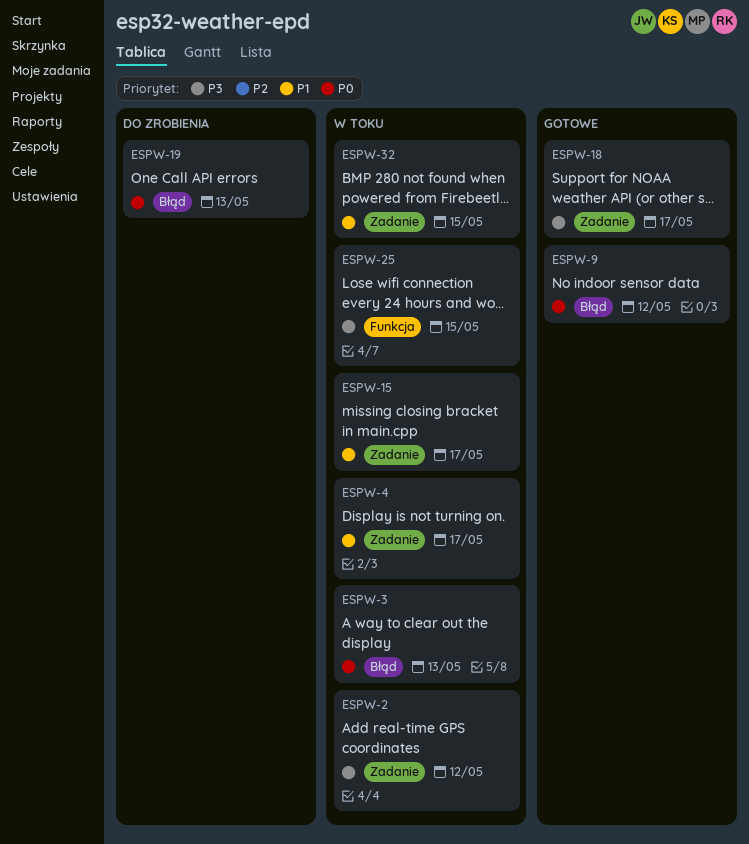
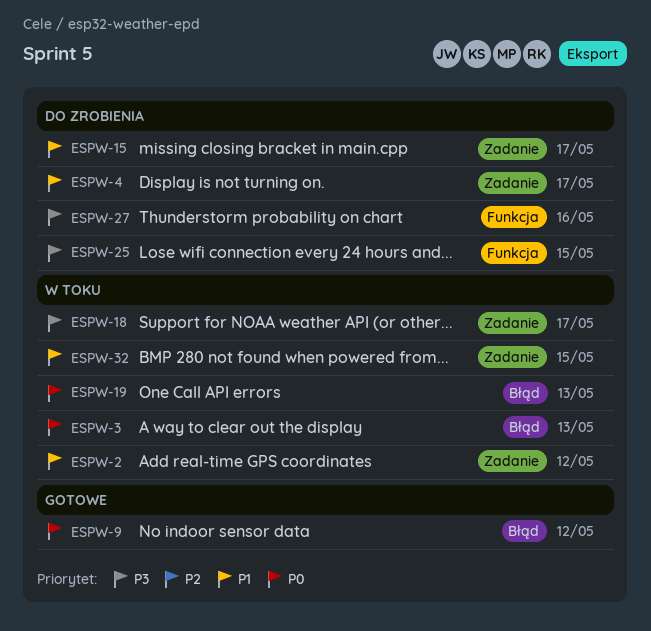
ESPW-2, priority: P3 -> P1
ESPW-4, status: W toku -> Do zrobienia
ESPW-15, status: W toku -> Do zrobienia
ESPW-18, status: Gotowe -> W toku
ESPW-19, status: Do zrobienia -> W toku
ESPW-25, status: W toku -> Do zrobienia
ESPW-27: none -> present

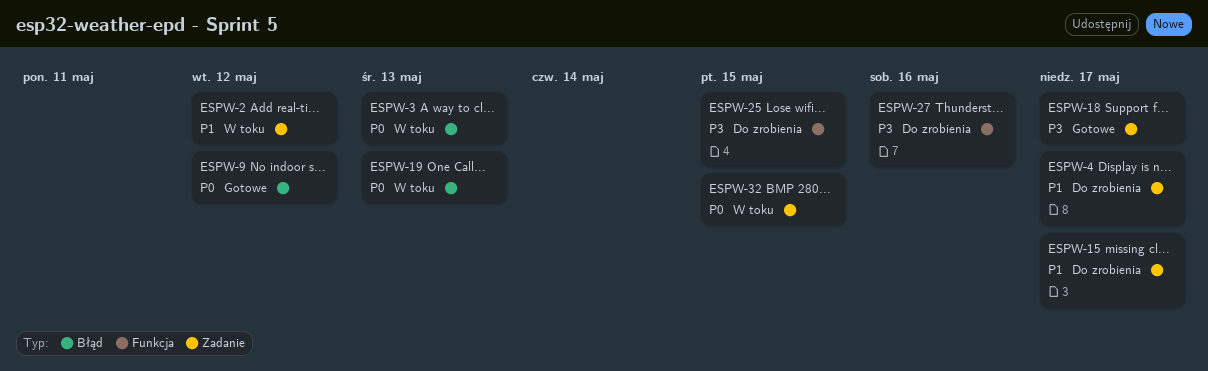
ESPW-18, status: W toku -> Gotowe
ESPW-32, priority: P1 -> P0

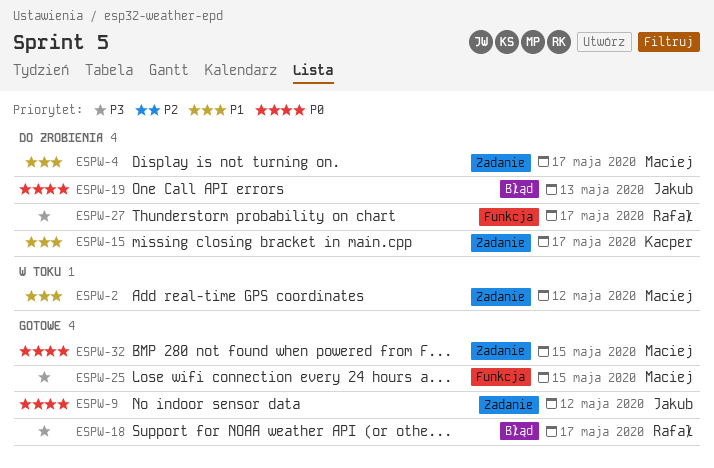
ESPW-3: present -> none
ESPW-9, label: Błąd -> Zadanie
ESPW-18, label: Zadanie -> Błąd
ESPW-19, status: W toku -> Do zrobienia
ESPW-25, status: Do zrobienia -> Gotowe
ESPW-27, due: May 16 -> May 17
ESPW-32, status: W toku -> Gotowe

